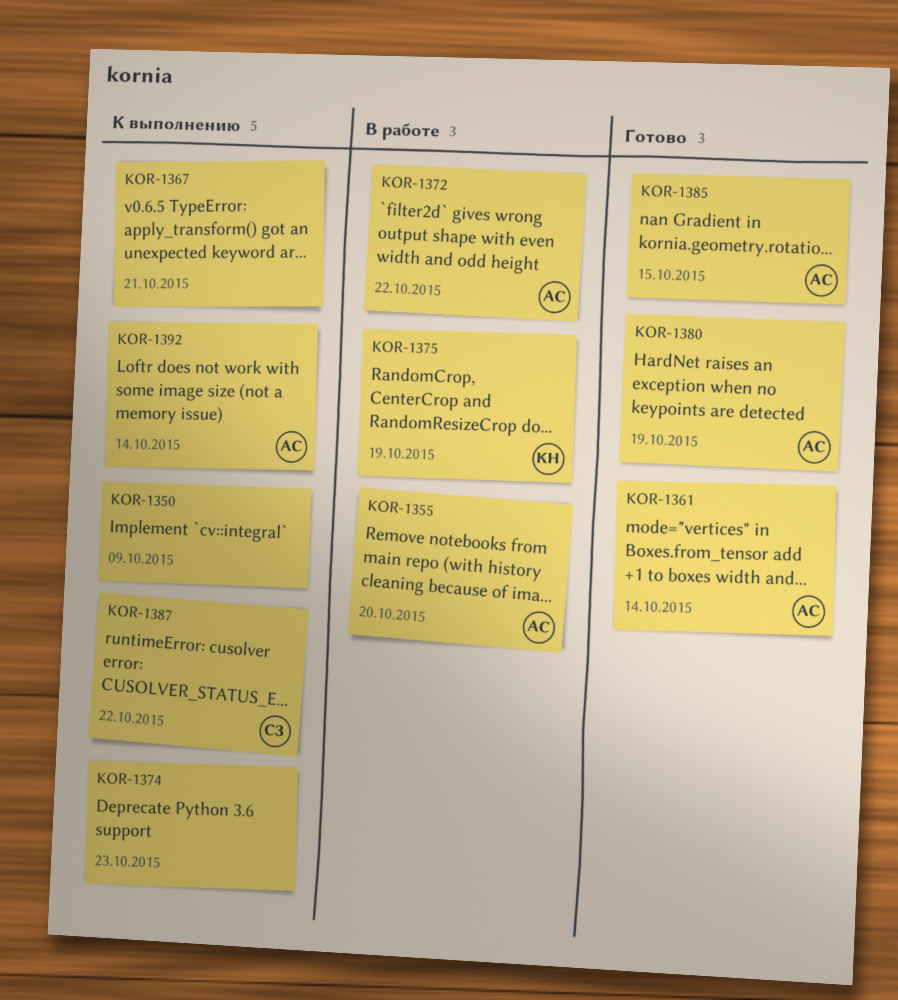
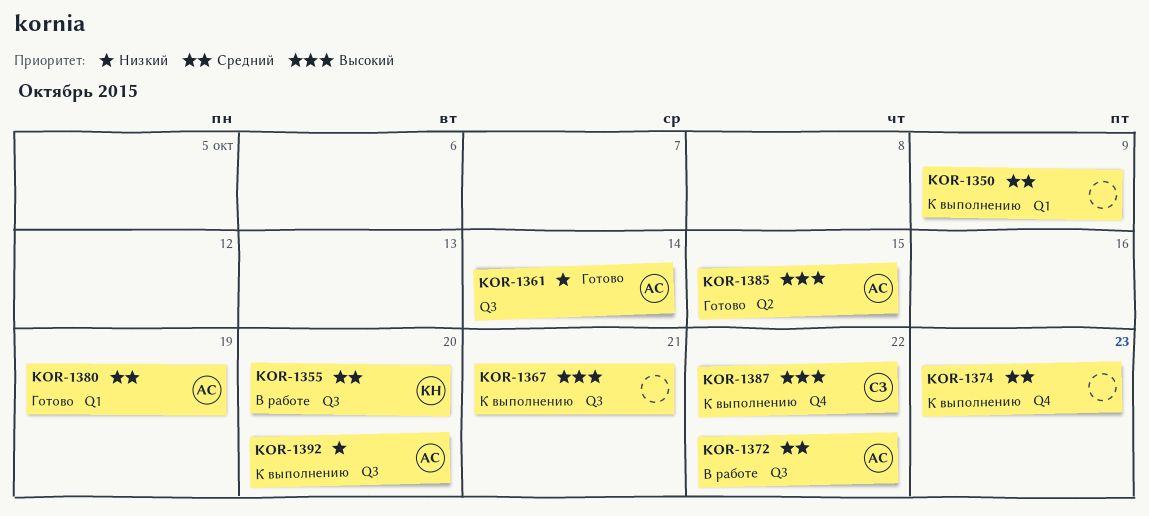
KOR-1355, owner: АС -> КН
KOR-1375: present -> none
KOR-1392, due: Oct 14 -> Oct 20

